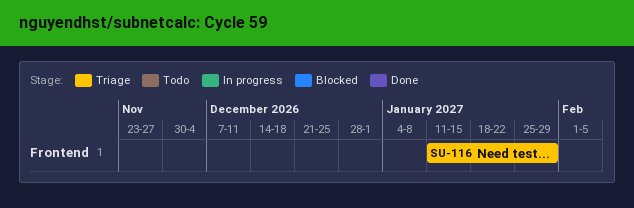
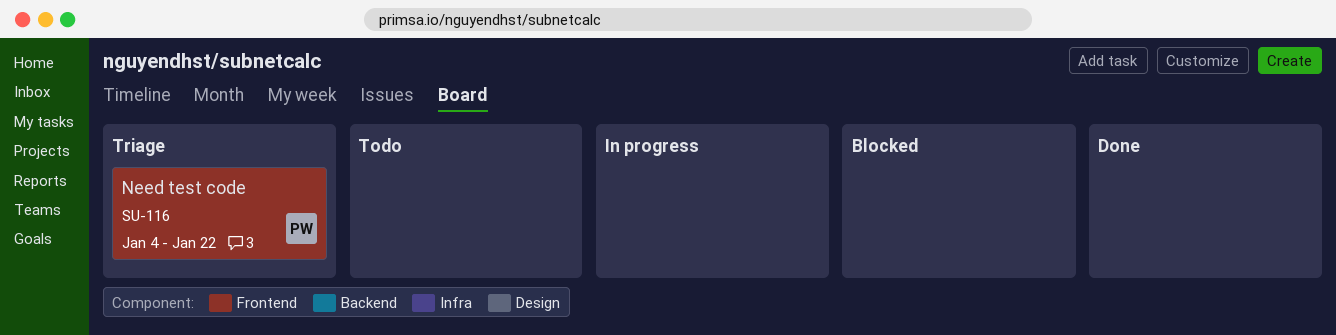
SU-116, start: Jan 11 -> Jan 4
SU-116, due: Jan 29 -> Jan 22

